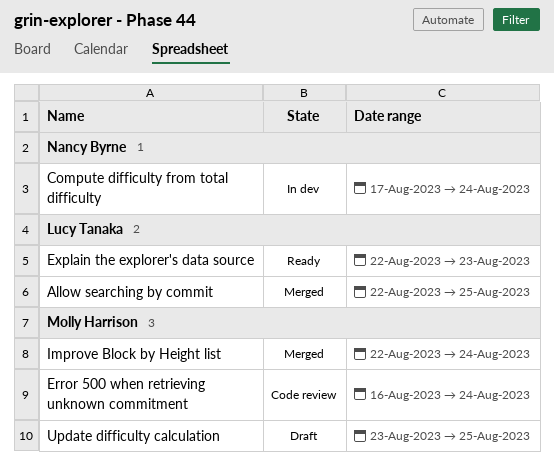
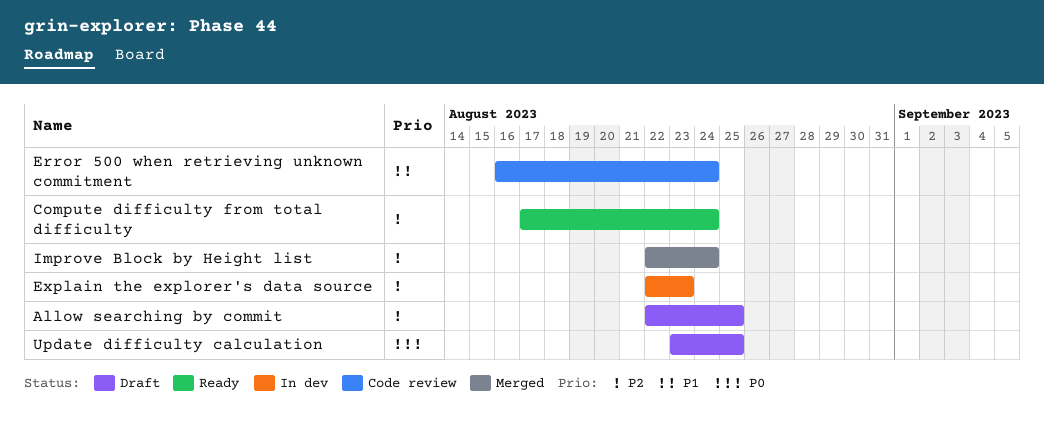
Allow searching by commit, status: Merged -> Draft
Compute difficulty from total difficulty, status: In dev -> Ready
Explain the explorer's data source, status: Ready -> In dev

